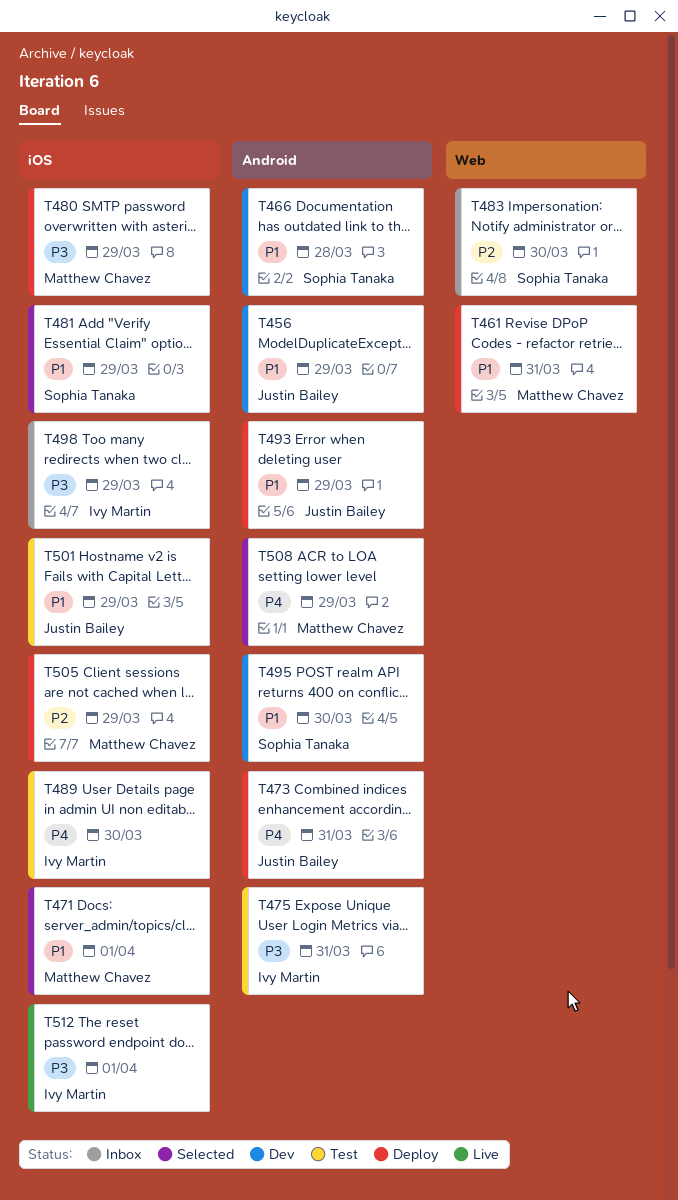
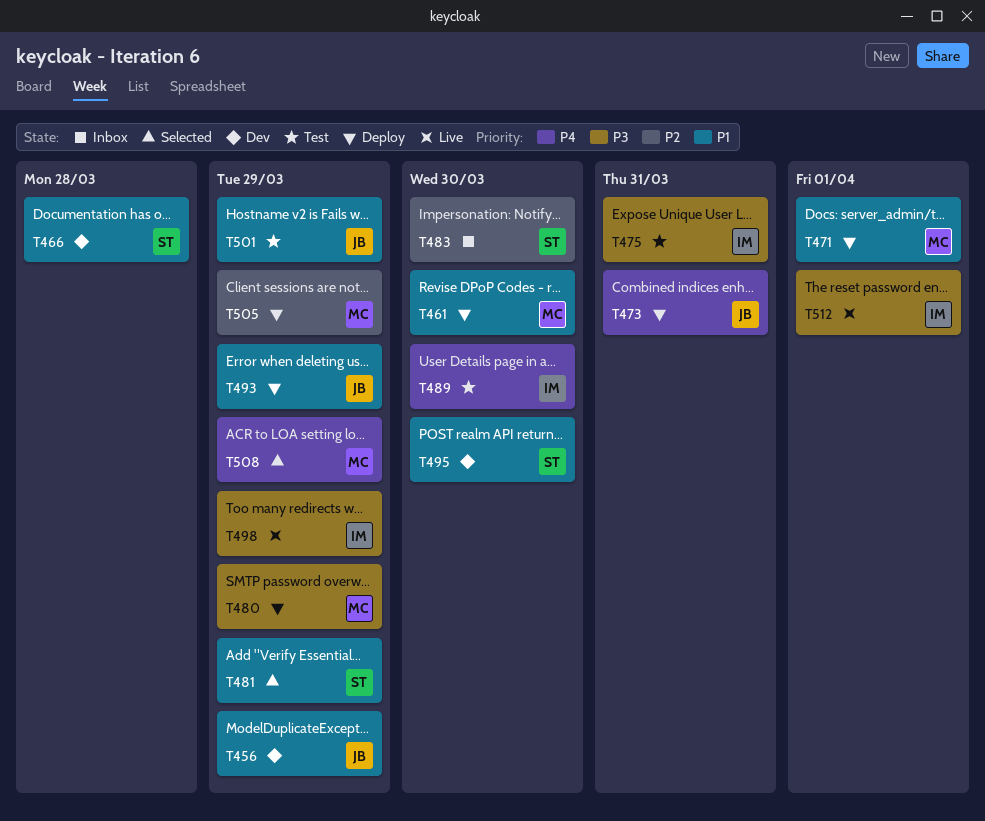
T461, due: Mar 31 -> Mar 30
T471, status: Selected -> Deploy
T498, status: Inbox -> Live

